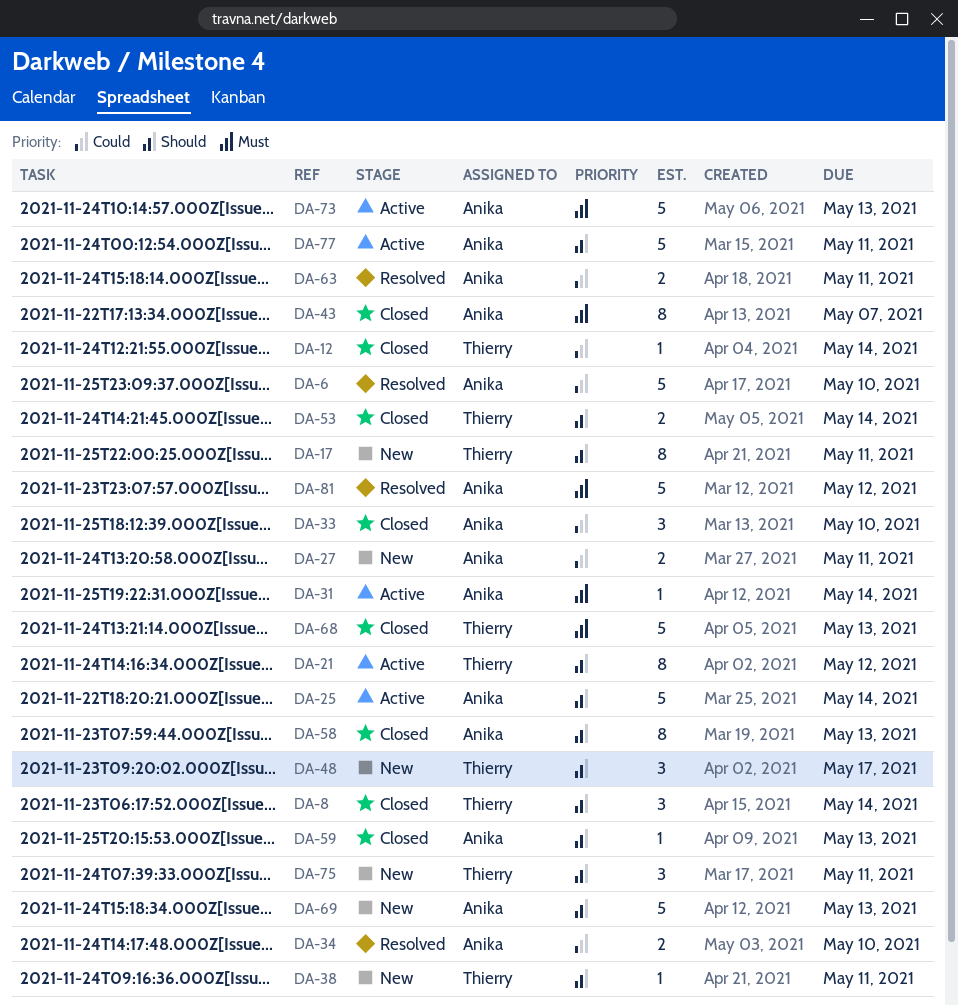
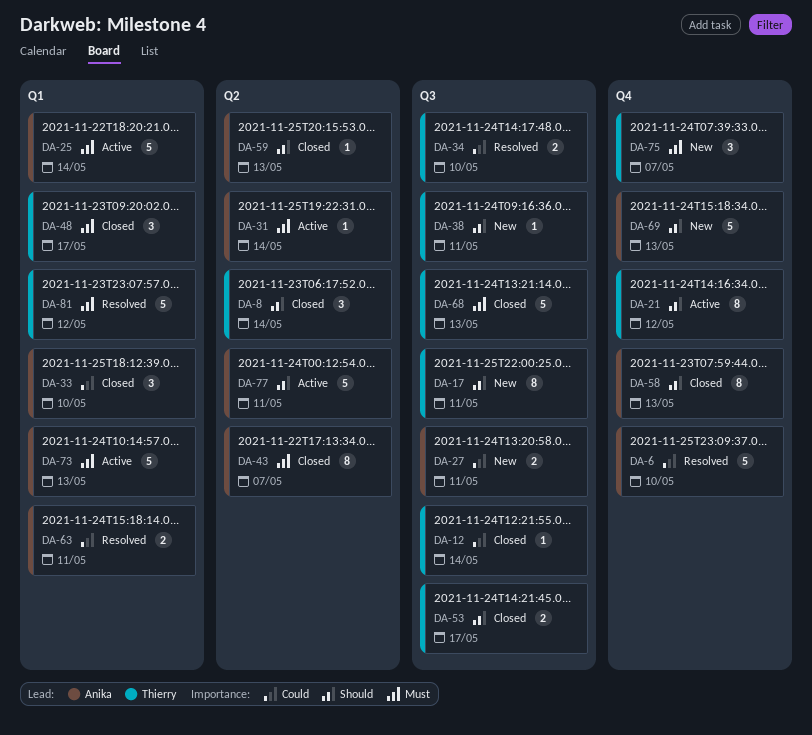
DA-25, priority: Should -> Must
DA-34, owner: Anika -> Thierry
DA-48, status: New -> Closed
DA-48, priority: Should -> Must
DA-53, due: May 14 -> May 17
DA-75, priority: Should -> Must
DA-75, due: May 11 -> May 7
DA-81, owner: Anika -> Thierry

